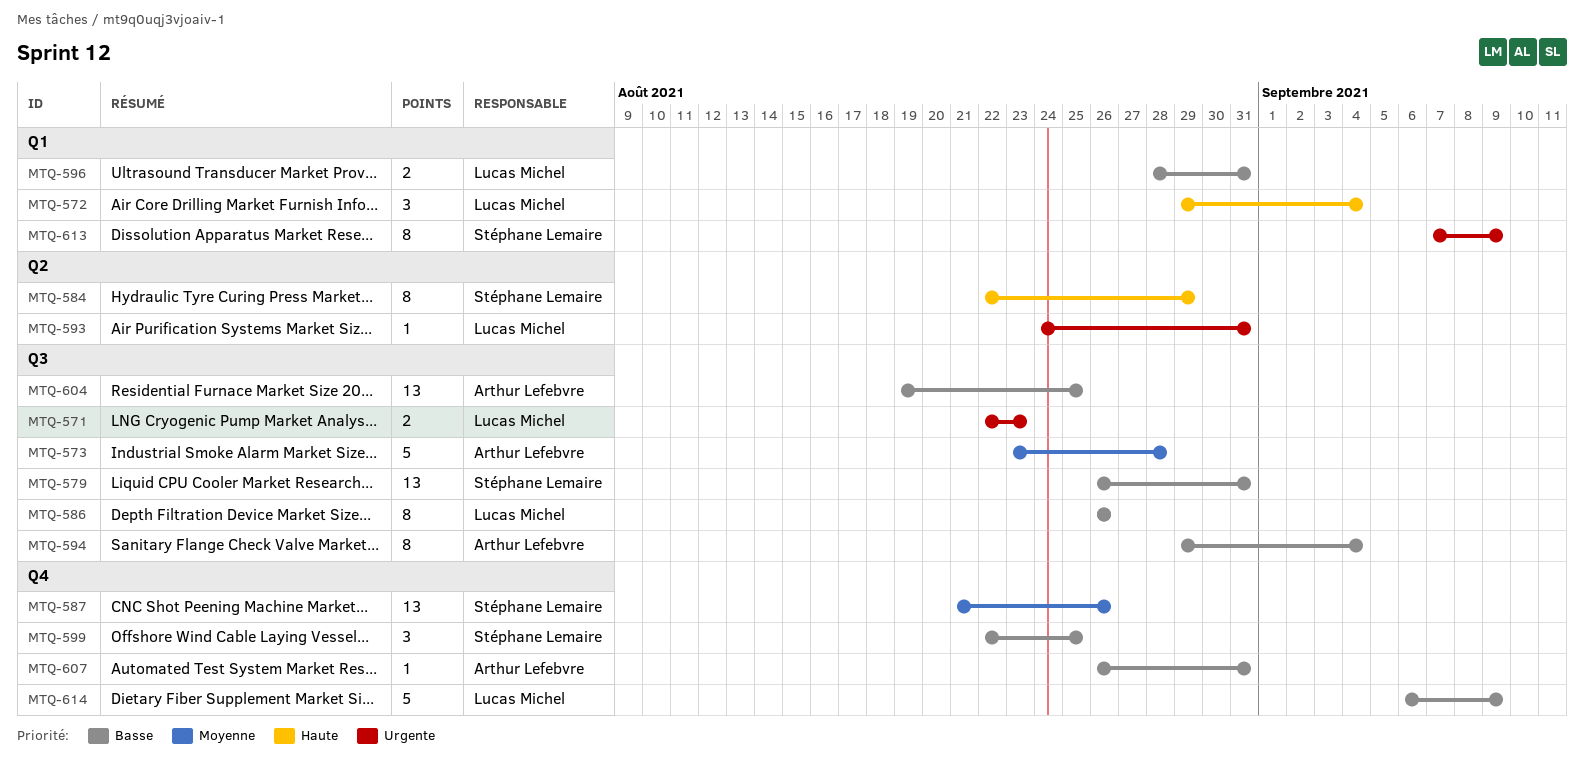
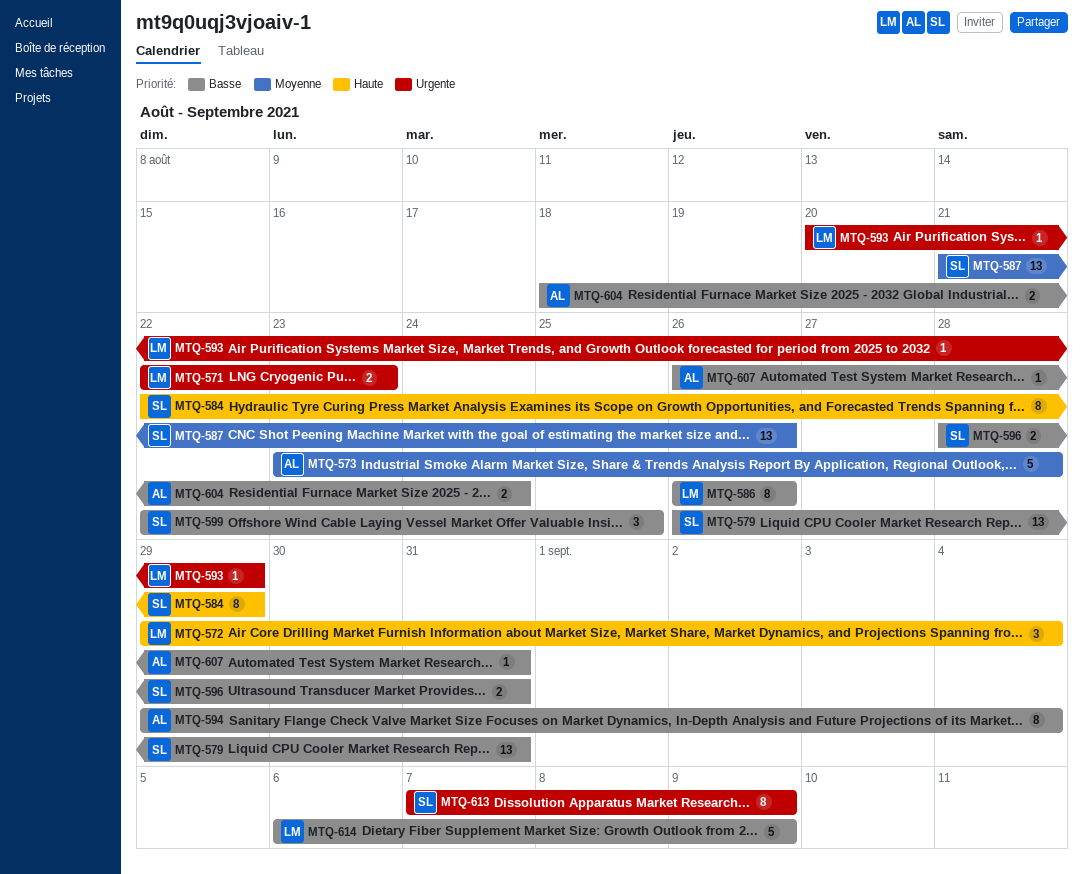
MTQ-593, start: Aug 24 -> Aug 20
MTQ-593, due: Aug 31 -> Aug 29
MTQ-596, owner: Lucas Michel -> Stéphane Lemaire
MTQ-604, estimate: 13 -> 2
MTQ-604, start: Aug 19 -> Aug 18
MTQ-604, due: Aug 25 -> Aug 24

